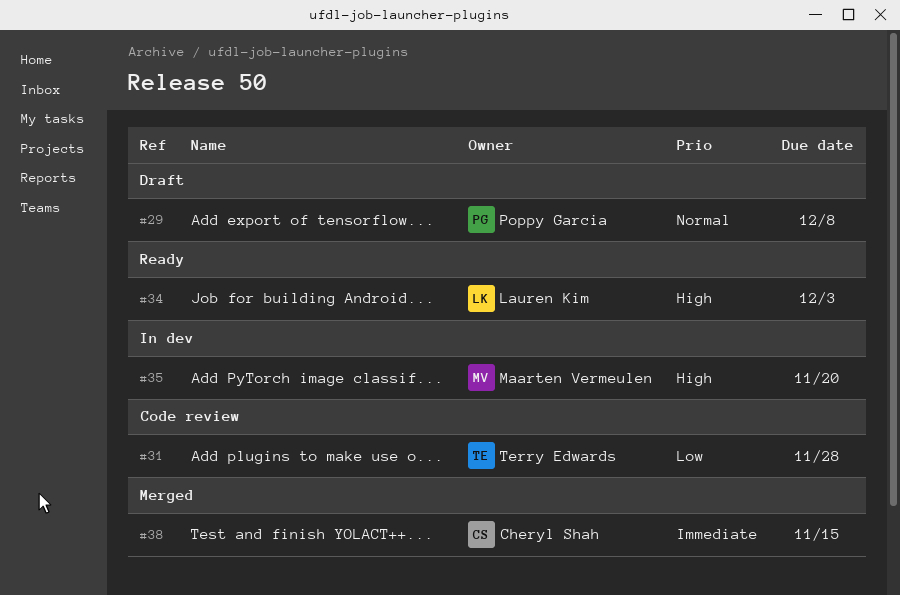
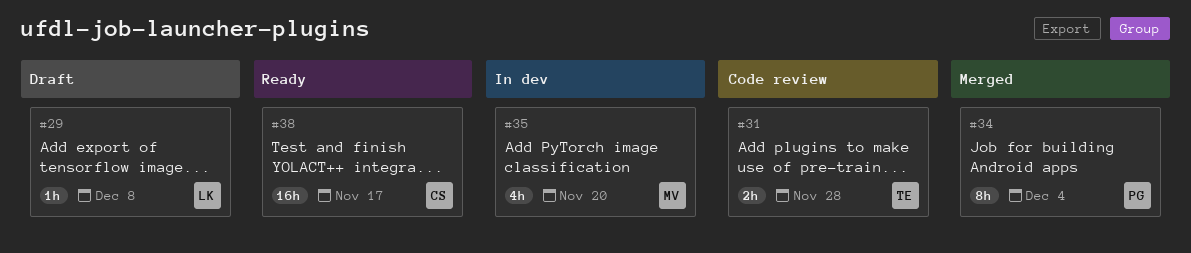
#29, owner: Poppy Garcia -> Lauren Kim
#34, status: Ready -> Merged
#34, owner: Lauren Kim -> Poppy Garcia
#34, due: Dec 3 -> Dec 4
#38, status: Merged -> Ready
#38, due: Nov 15 -> Nov 17

